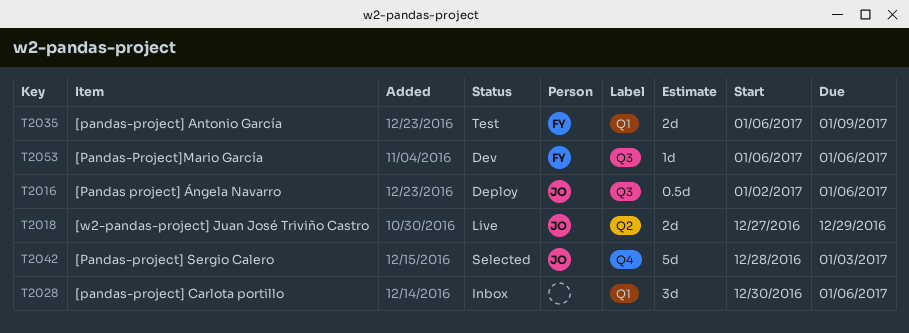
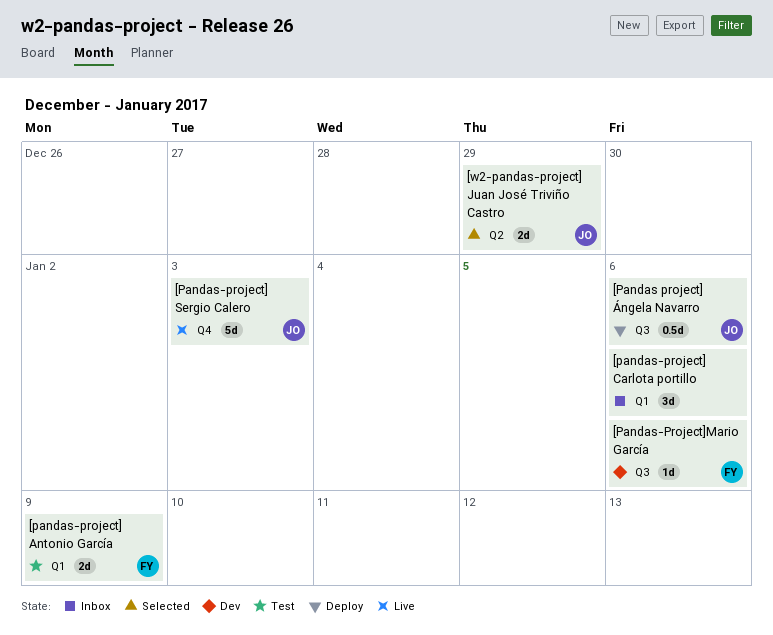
[Pandas-project] Sergio Calero, status: Selected -> Live
[w2-pandas-project] Juan José Triviño Castro, status: Live -> Selected

